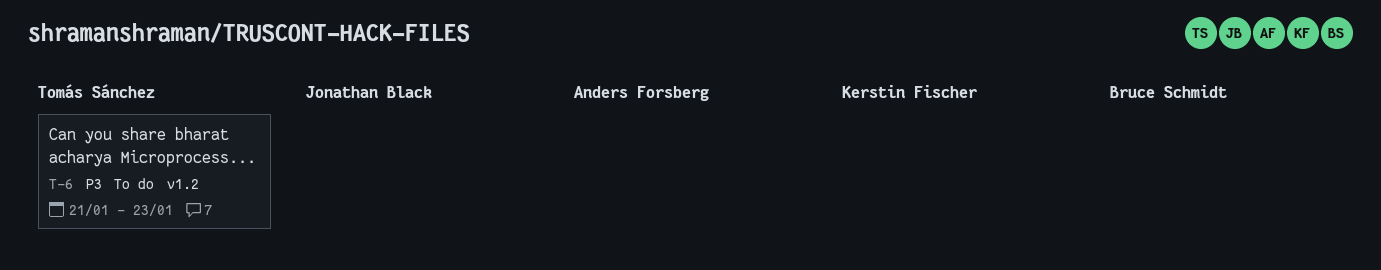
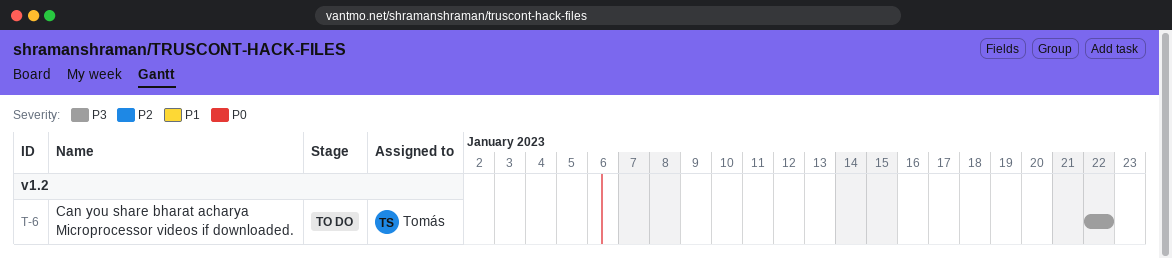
T-6, start: Jan 21 -> Jan 22
T-6, due: Jan 23 -> Jan 22

